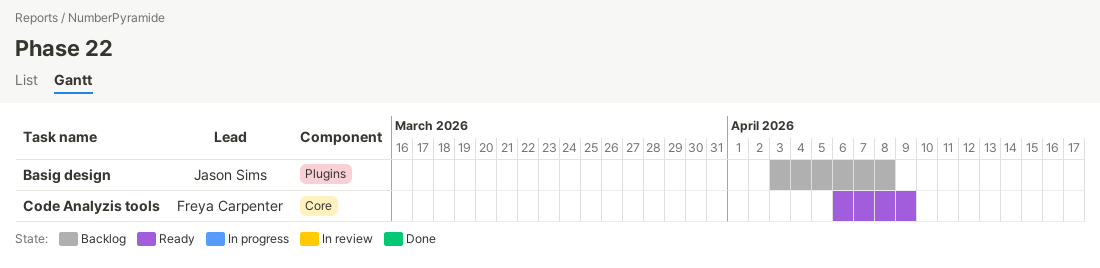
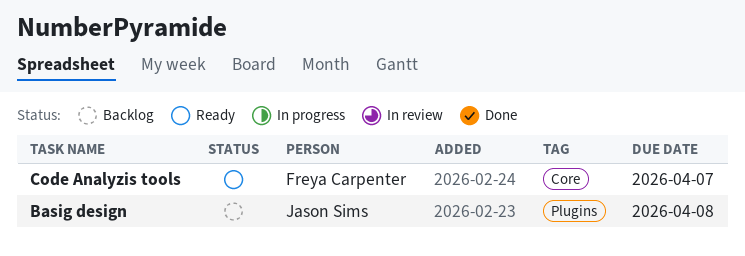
Code Analyzis tools, due: Apr 9 -> Apr 7

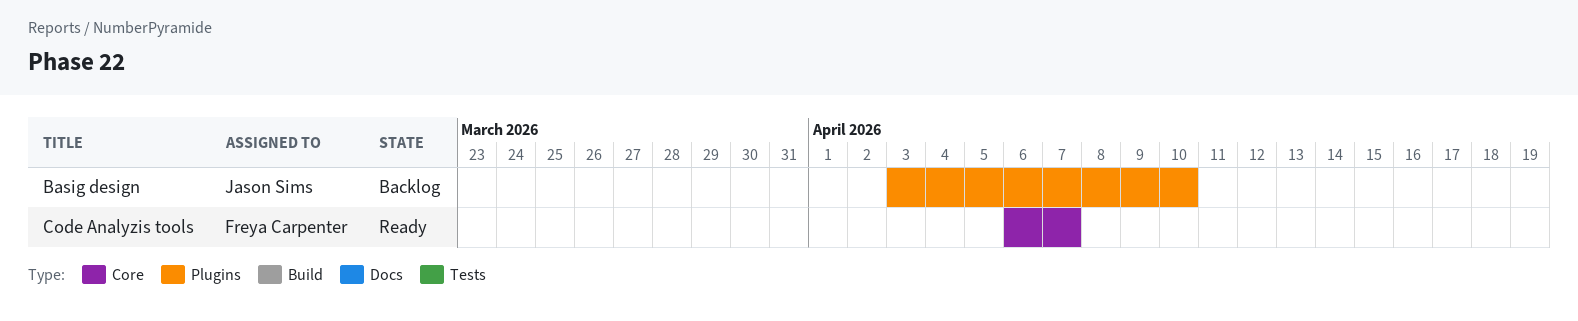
Basig design, due: Apr 8 -> Apr 10

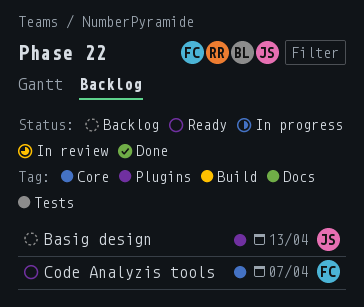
Basig design, due: Apr 10 -> Apr 13

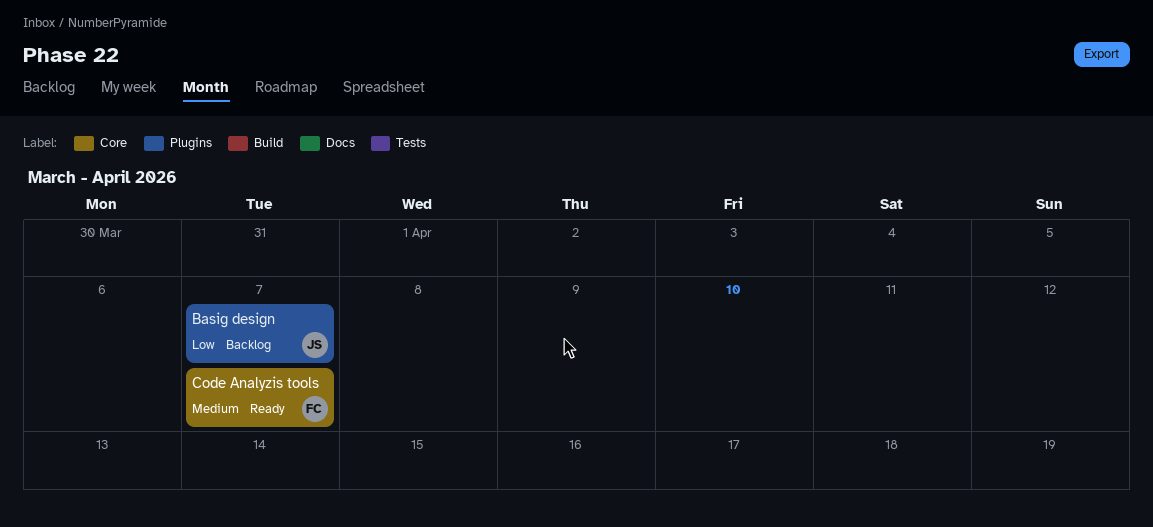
Basig design, due: Apr 13 -> Apr 7

